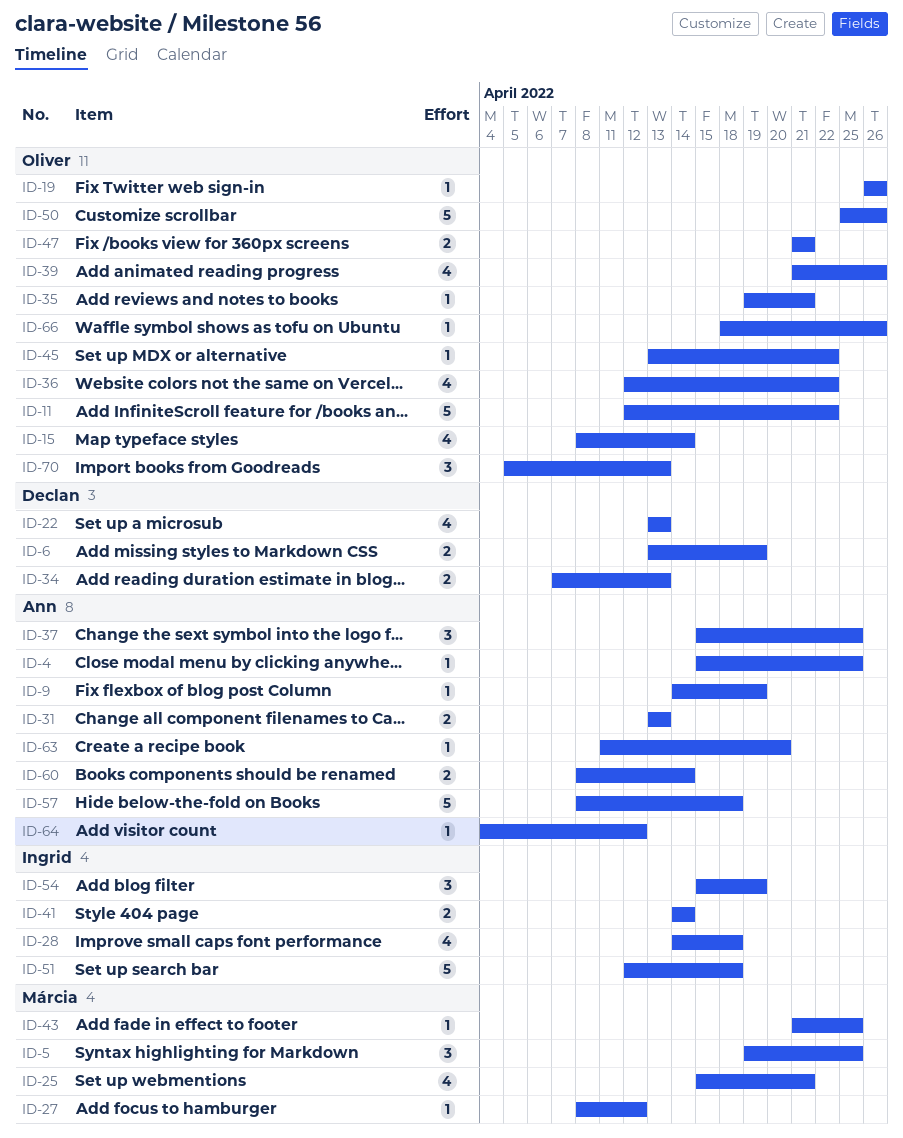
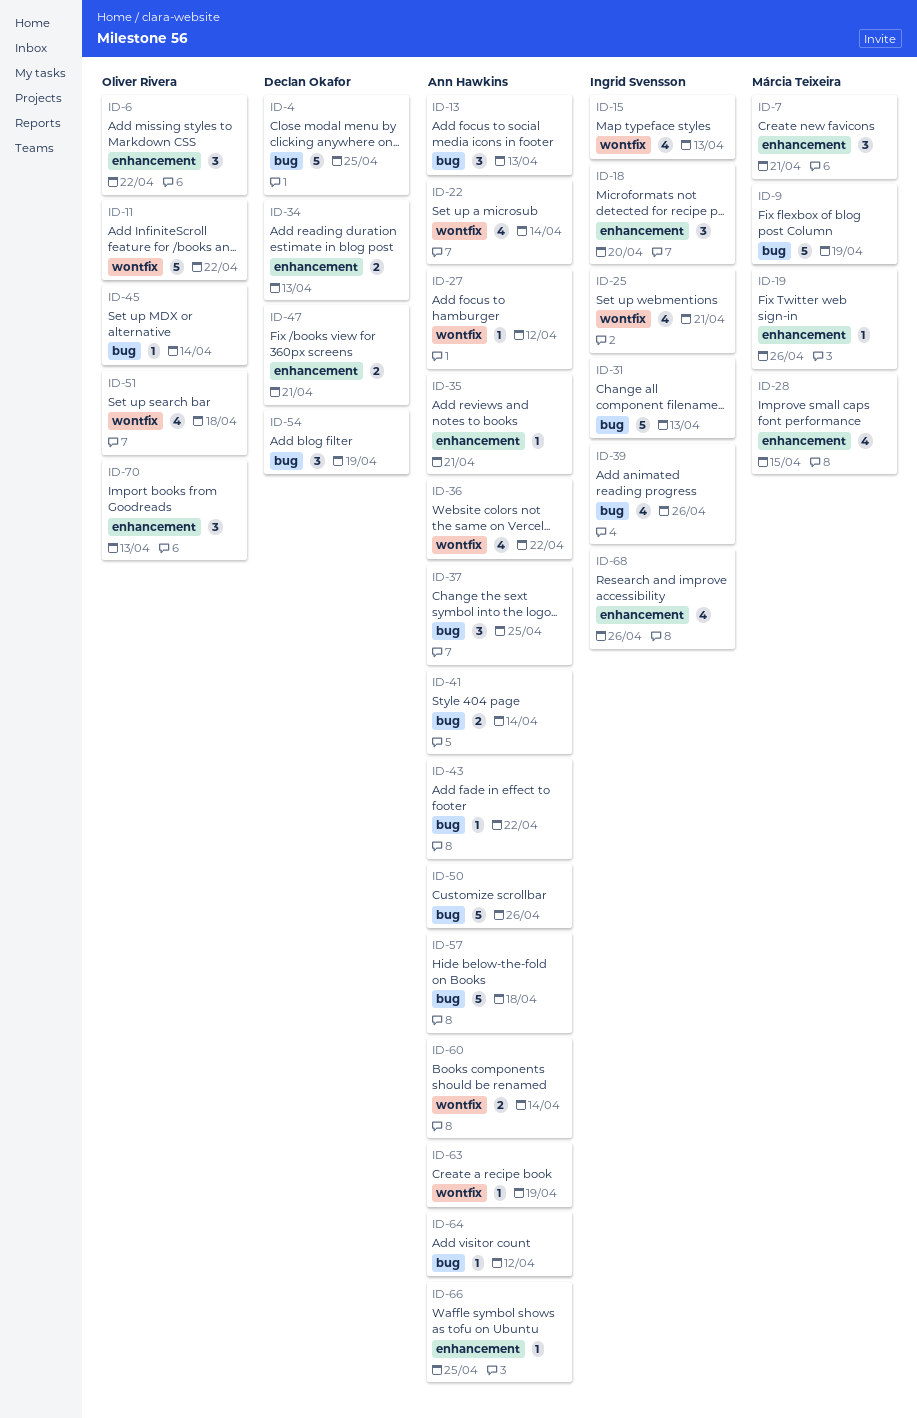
ID-4, owner: Ann Hawkins -> Declan Okafor
ID-4, estimate: 1 -> 5
ID-5: present -> none
ID-6, owner: Declan Okafor -> Oliver Rivera
ID-6, estimate: 2 -> 3
ID-6, due: Apr 19 -> Apr 22
ID-7: none -> present
ID-9, owner: Ann Hawkins -> Márcia Teixeira
ID-9, estimate: 1 -> 5
ID-13: none -> present
ID-15, owner: Oliver Rivera -> Ingrid Svensson
ID-15, due: Apr 14 -> Apr 13
ID-18: none -> present
ID-19, owner: Oliver Rivera -> Márcia Teixeira
ID-22, owner: Declan Okafor -> Ann Hawkins
ID-22, due: Apr 13 -> Apr 14
ID-25, owner: Márcia Teixeira -> Ingrid Svensson
ID-27, owner: Márcia Teixeira -> Ann Hawkins
ID-28, owner: Ingrid Svensson -> Márcia Teixeira
ID-28, due: Apr 18 -> Apr 15
ID-31, owner: Ann Hawkins -> Ingrid Svensson
ID-31, estimate: 2 -> 5
ID-35, owner: Oliver Rivera -> Ann Hawkins
ID-36, owner: Oliver Rivera -> Ann Hawkins
ID-39, owner: Oliver Rivera -> Ingrid Svensson
ID-41, owner: Ingrid Svensson -> Ann Hawkins
ID-43, owner: Márcia Teixeira -> Ann Hawkins
ID-43, due: Apr 25 -> Apr 22
ID-45, due: Apr 22 -> Apr 14
ID-47, owner: Oliver Rivera -> Declan Okafor
ID-50, owner: Oliver Rivera -> Ann Hawkins
ID-51, owner: Ingrid Svensson -> Oliver Rivera
ID-51, estimate: 5 -> 4
ID-54, owner: Ingrid Svensson -> Declan Okafor
ID-63, due: Apr 20 -> Apr 19
ID-66, owner: Oliver Rivera -> Ann Hawkins
ID-66, due: Apr 26 -> Apr 25
ID-68: none -> present

